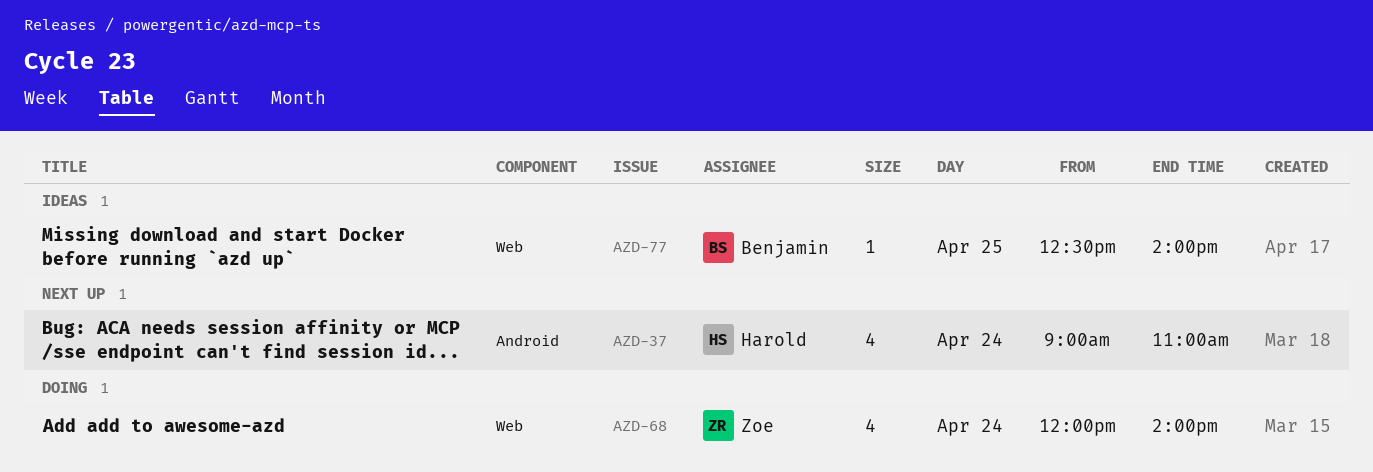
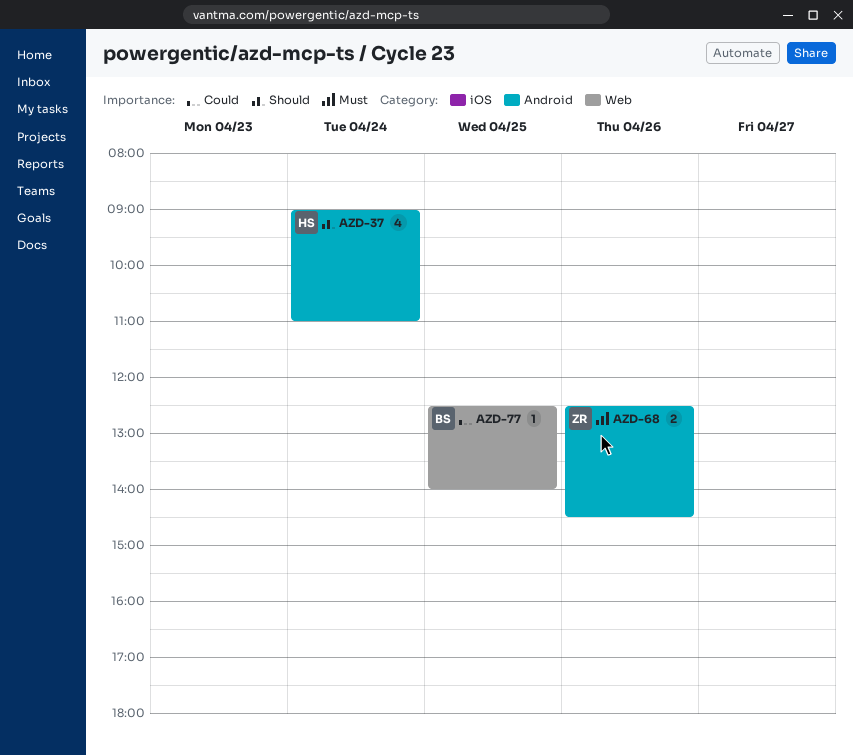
AZD-68, label: Web -> Android
AZD-68, estimate: 4 -> 2
AZD-68, day: Apr 24 -> Apr 26
AZD-68, begins: 12:00 -> 12:30
AZD-68, ends: 14:00 -> 14:30

